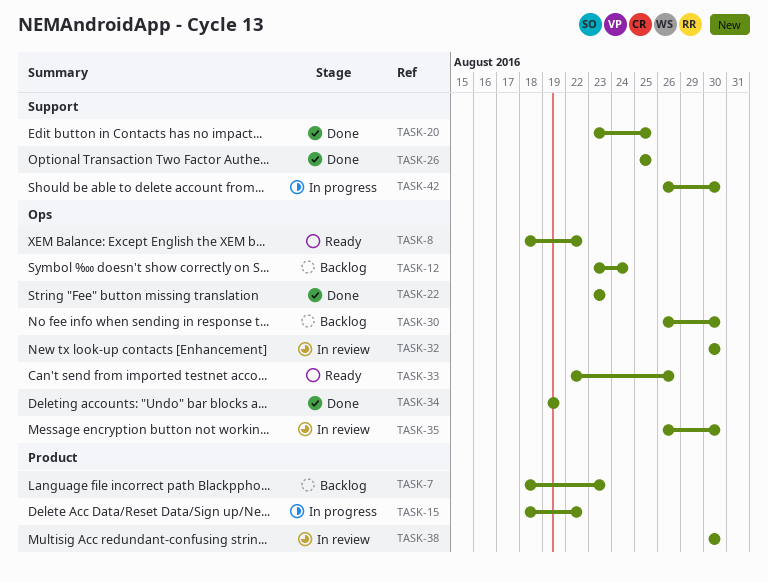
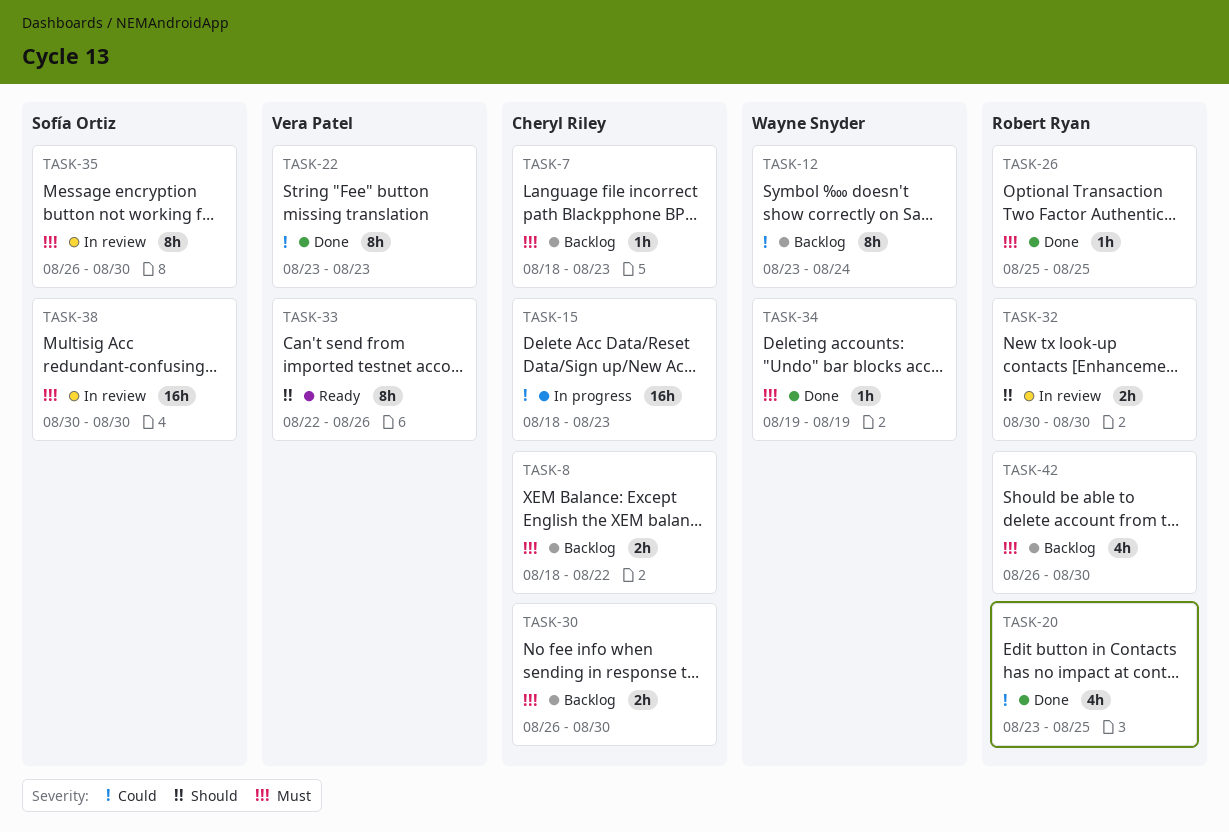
TASK-8, status: Ready -> Backlog
TASK-15, due: Aug 22 -> Aug 23
TASK-42, status: In progress -> Backlog

